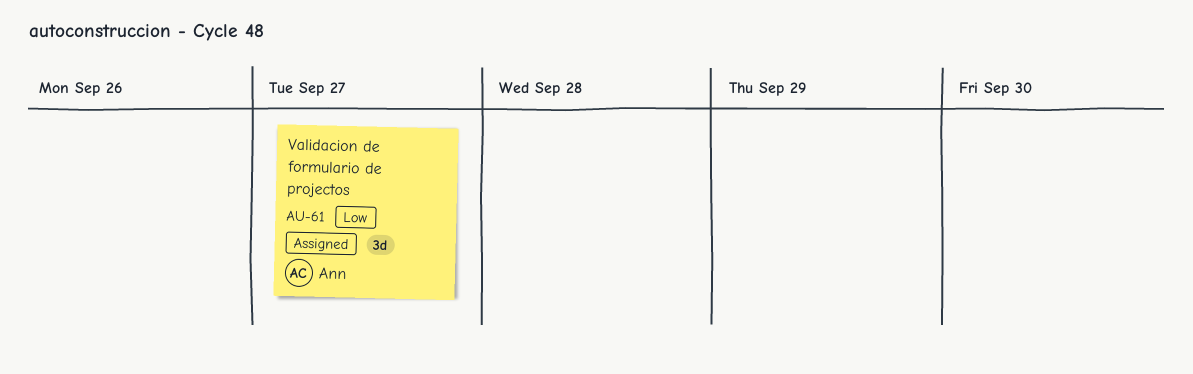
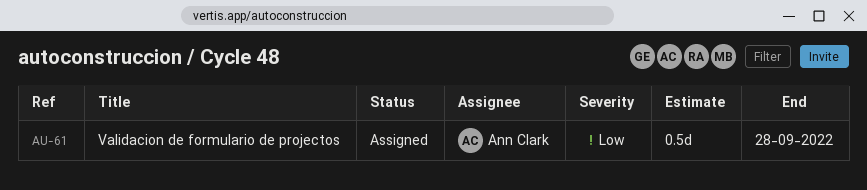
AU-61, estimate: 3d -> 0.5d
AU-61, due: Sep 27 -> Sep 28

